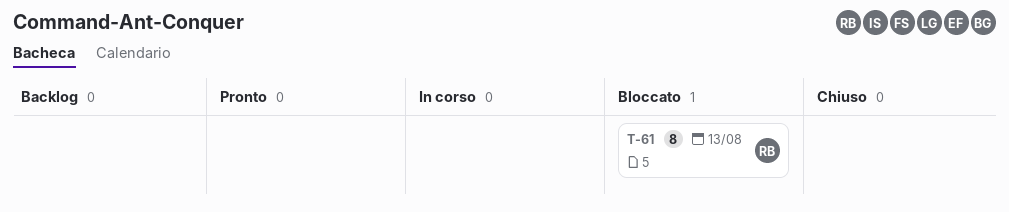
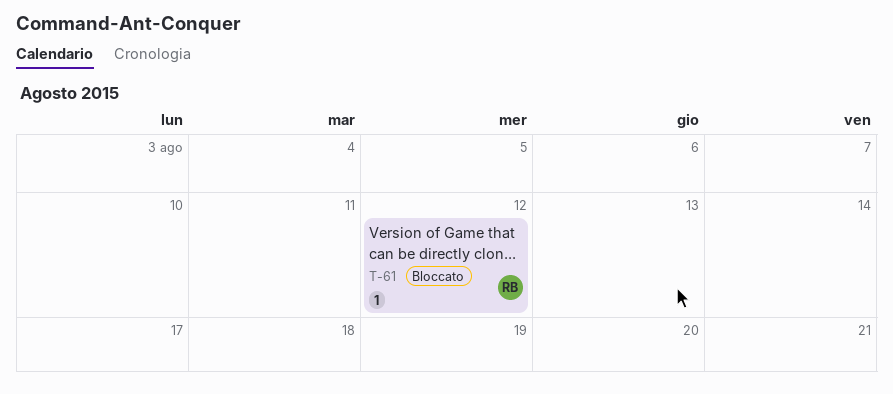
T-61, estimate: 8 -> 1
T-61, due: Aug 13 -> Aug 12

